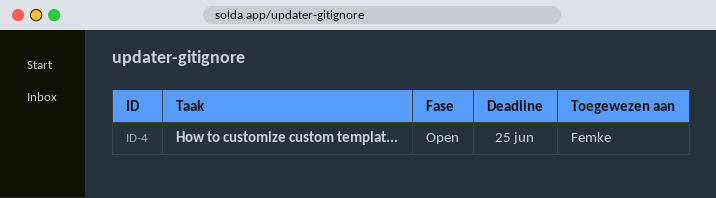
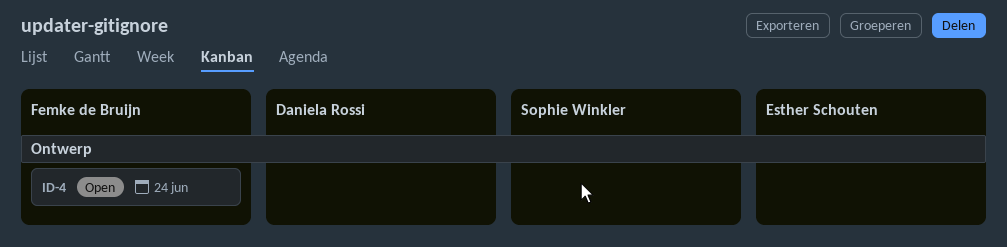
ID-4, due: Jun 25 -> Jun 24

